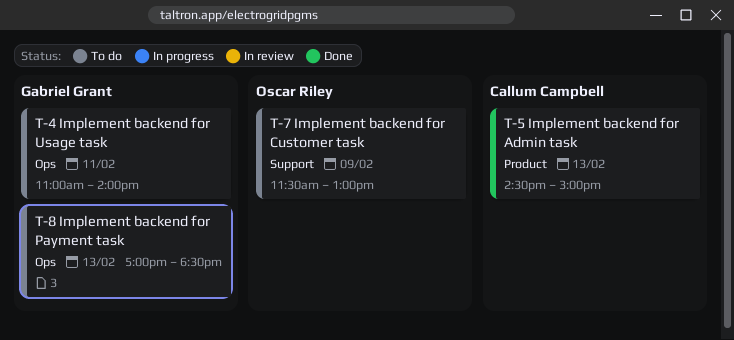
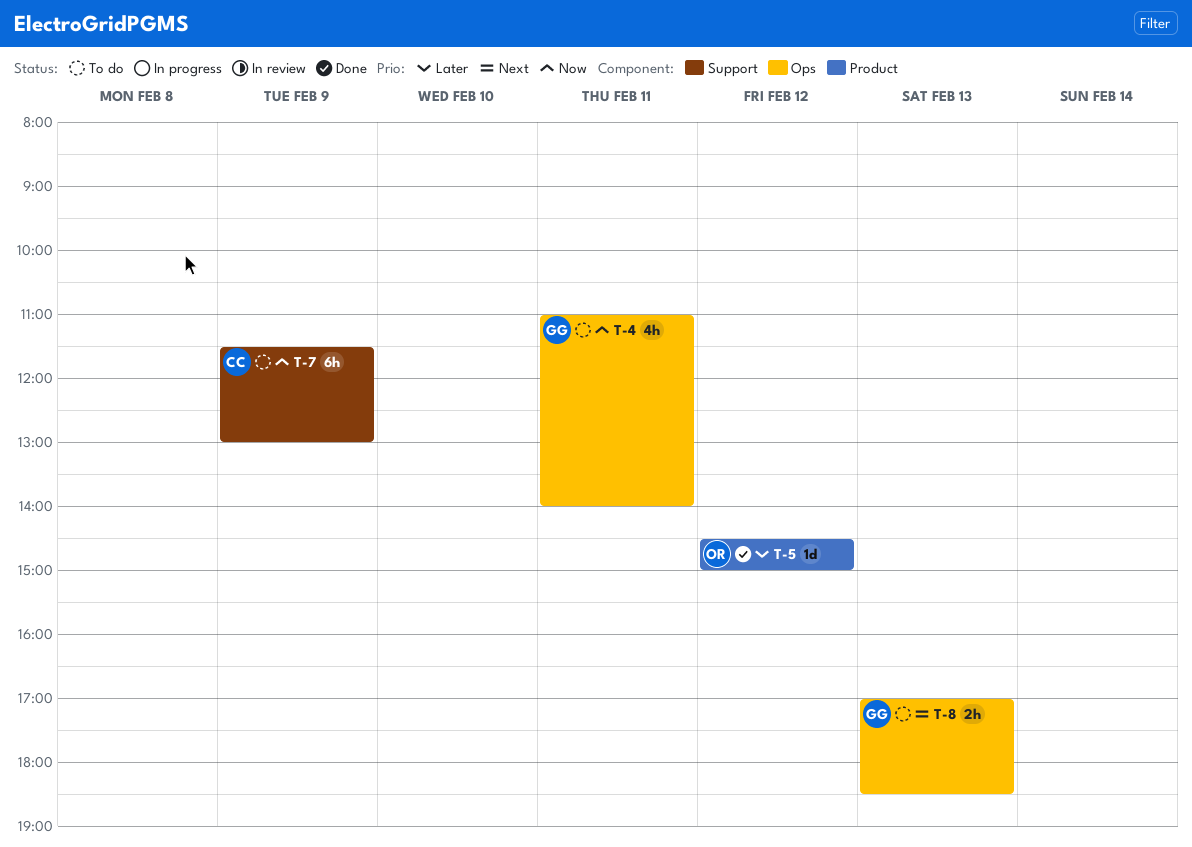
T-5, owner: Callum Campbell -> Oscar Riley
T-5, day: Feb 13 -> Feb 12
T-7, owner: Oscar Riley -> Callum Campbell

